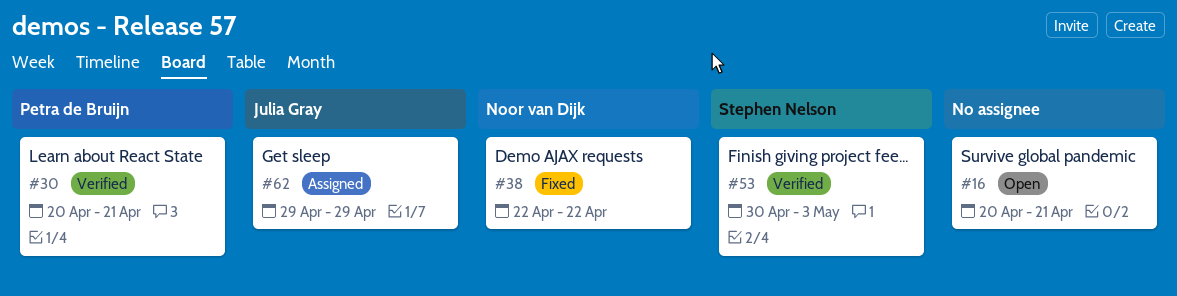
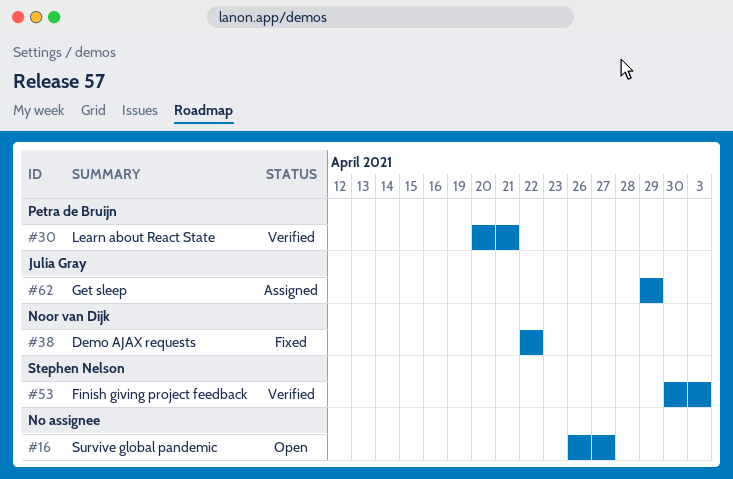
#16, start: Apr 20 -> Apr 26
#16, due: Apr 21 -> Apr 27

